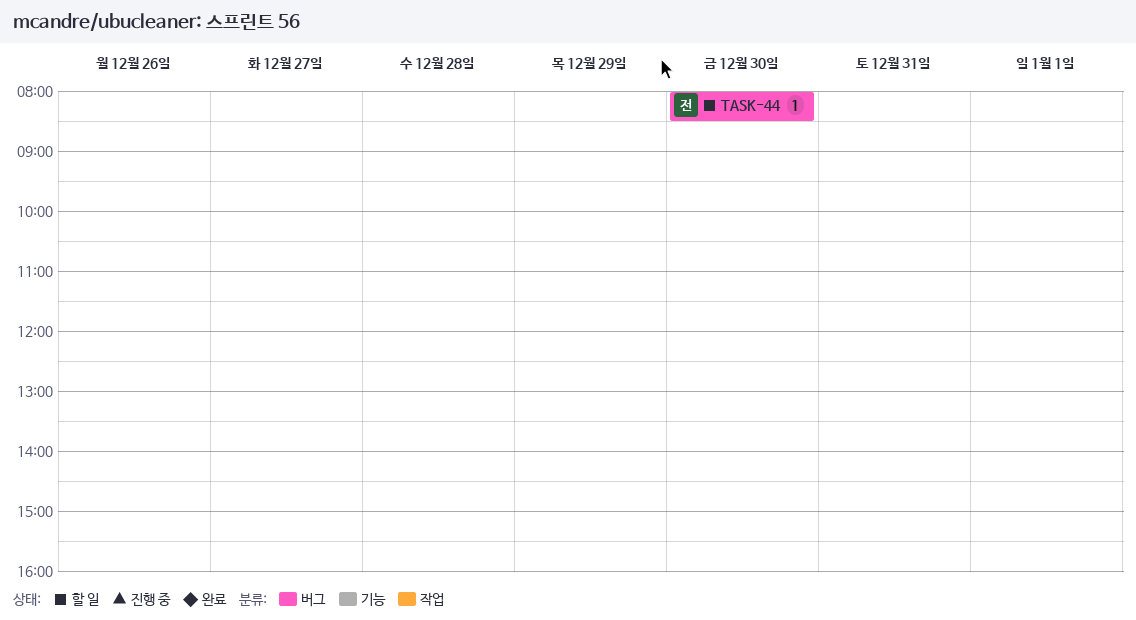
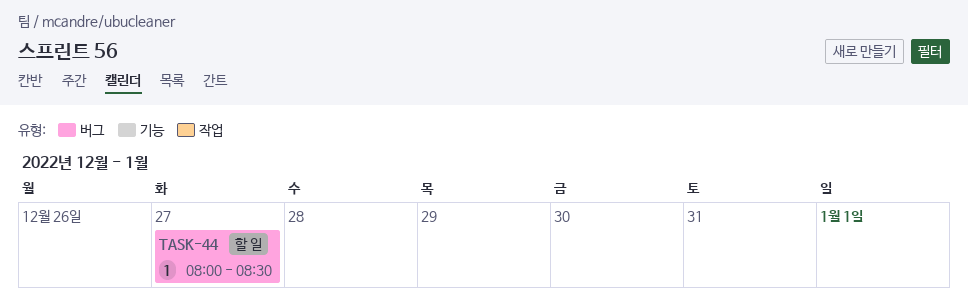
TASK-44, day: Dec 30 -> Dec 27

